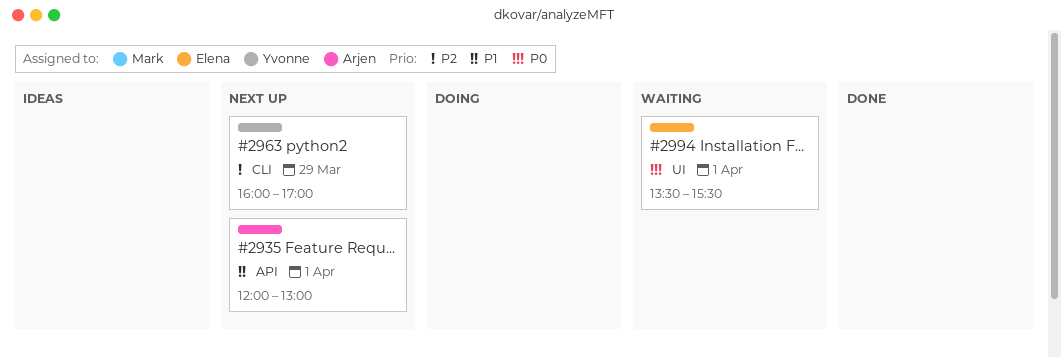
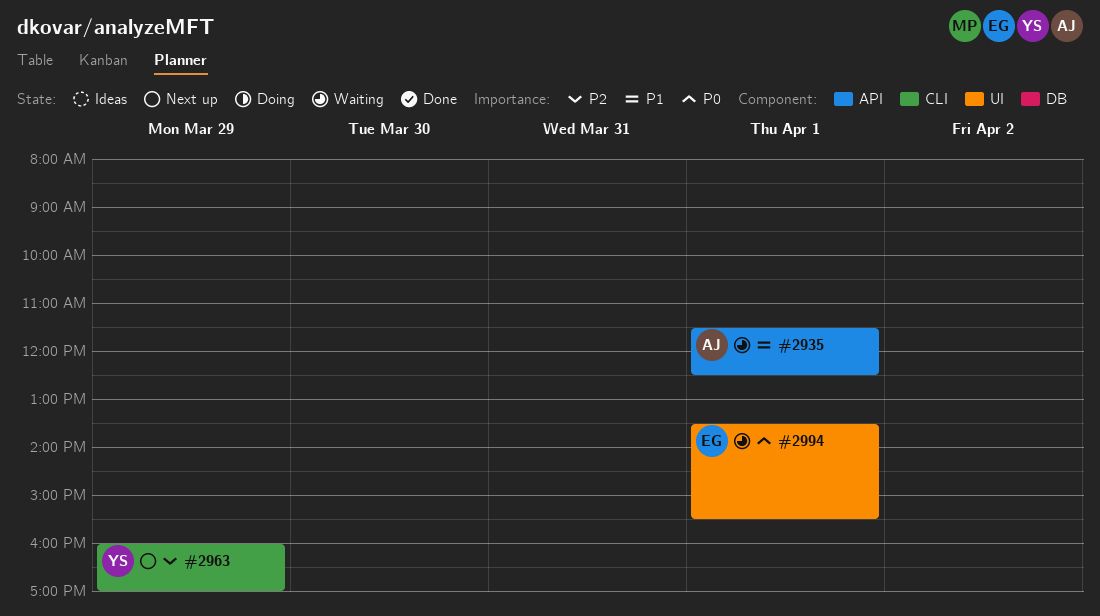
#2935, status: Next up -> Waiting
#2935, begins: 12:00 -> 11:30
#2935, ends: 13:00 -> 12:30

